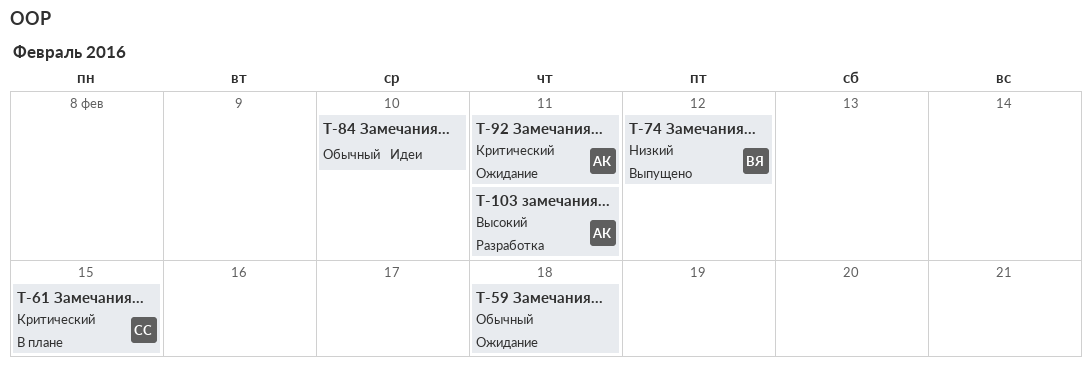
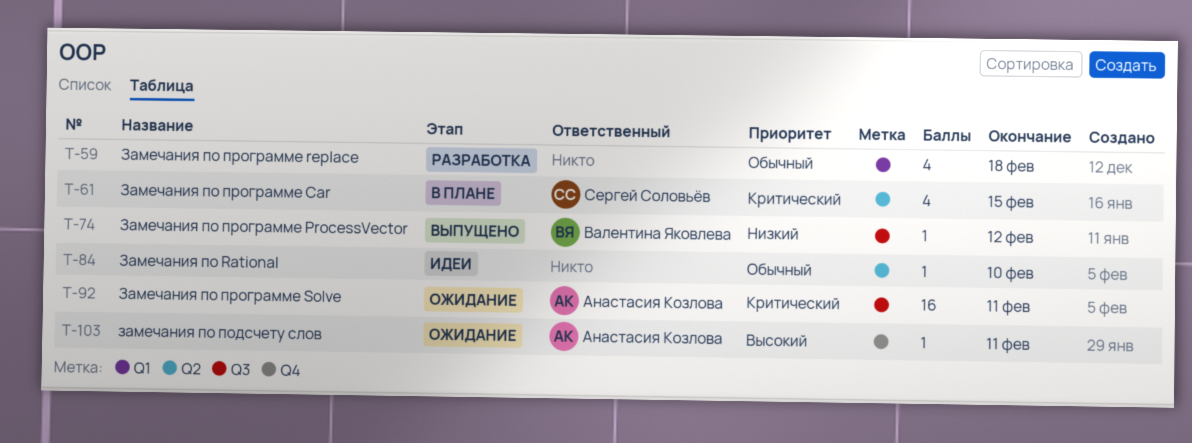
T-59, status: Ожидание -> Разработка
T-103, status: Разработка -> Ожидание

